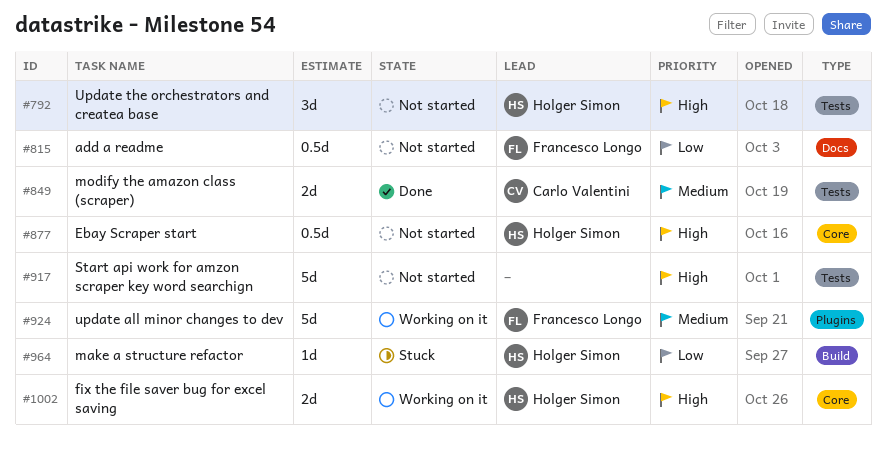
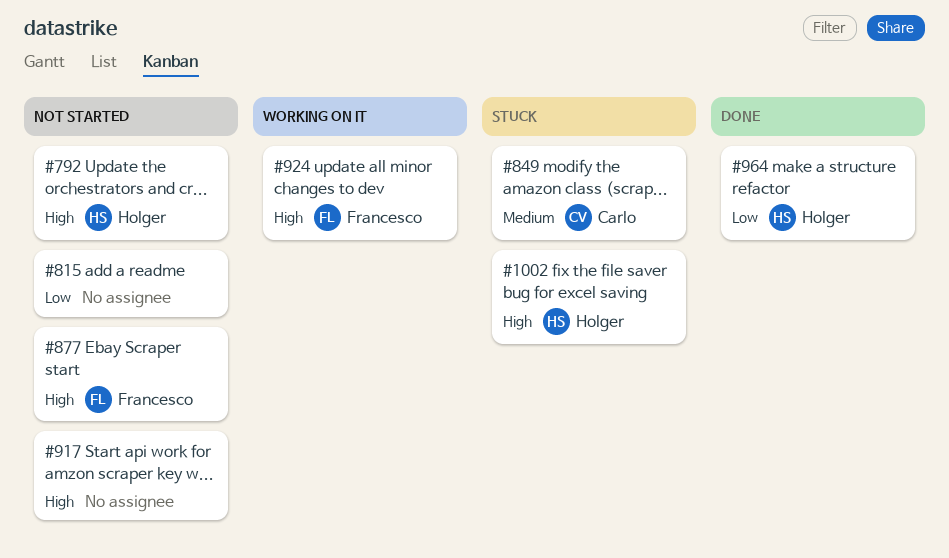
#815, owner: Francesco Longo -> none
#849, status: Done -> Stuck
#877, owner: Holger Simon -> Francesco Longo
#924, priority: Medium -> High
#964, status: Stuck -> Done
#1002, status: Working on it -> Stuck

